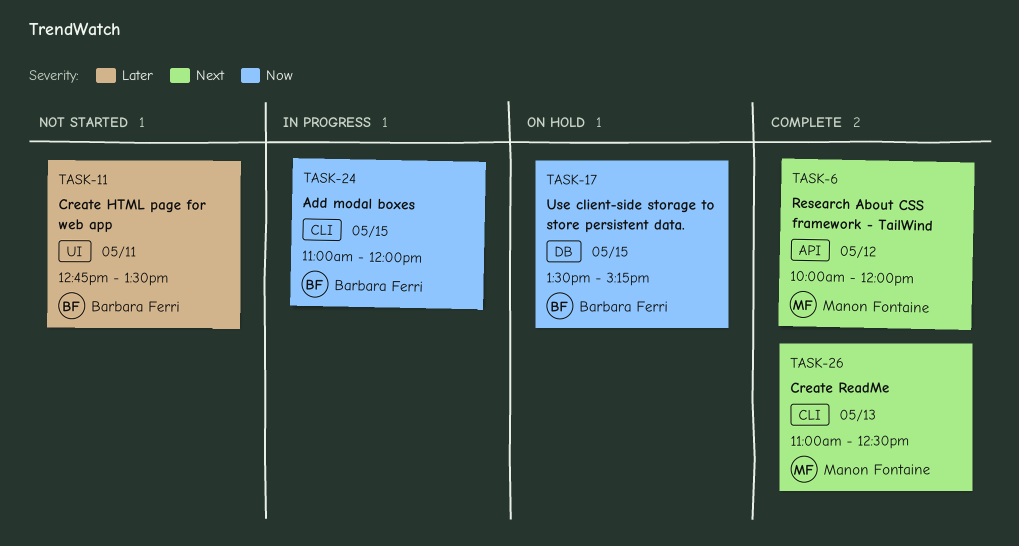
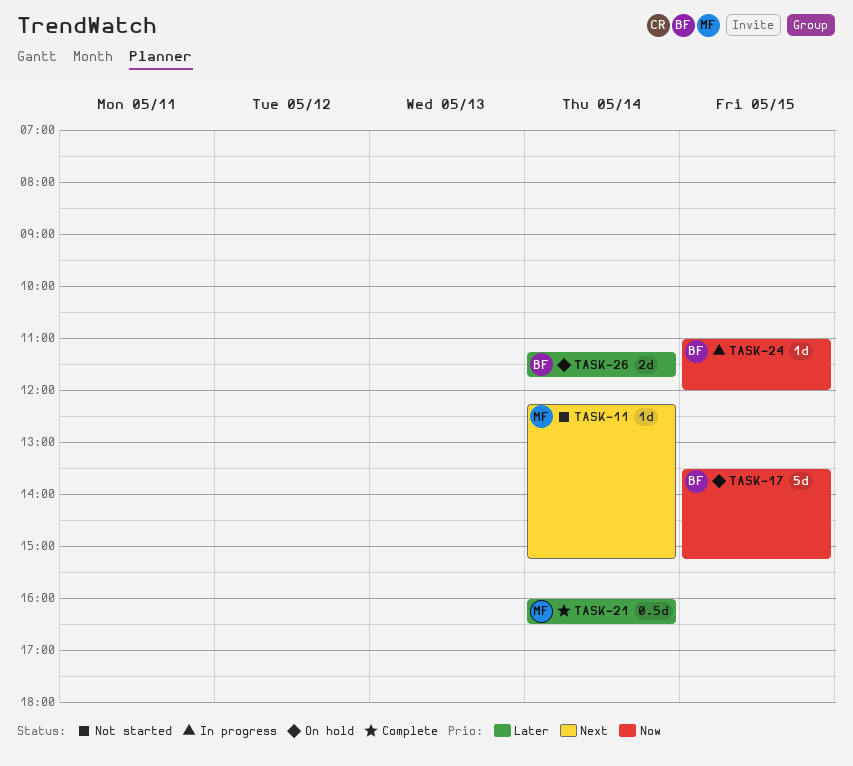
TASK-6: present -> none
TASK-11, owner: Barbara Ferri -> Manon Fontaine
TASK-11, priority: Later -> Next
TASK-11, day: May 11 -> May 14
TASK-11, begins: 12:45 -> 12:15
TASK-11, ends: 13:30 -> 15:15
TASK-21: none -> present
TASK-26, status: Complete -> On hold
TASK-26, owner: Manon Fontaine -> Barbara Ferri
TASK-26, priority: Next -> Later
TASK-26, day: May 13 -> May 14
TASK-26, begins: 11:00 -> 11:15
TASK-26, ends: 12:30 -> 11:45

